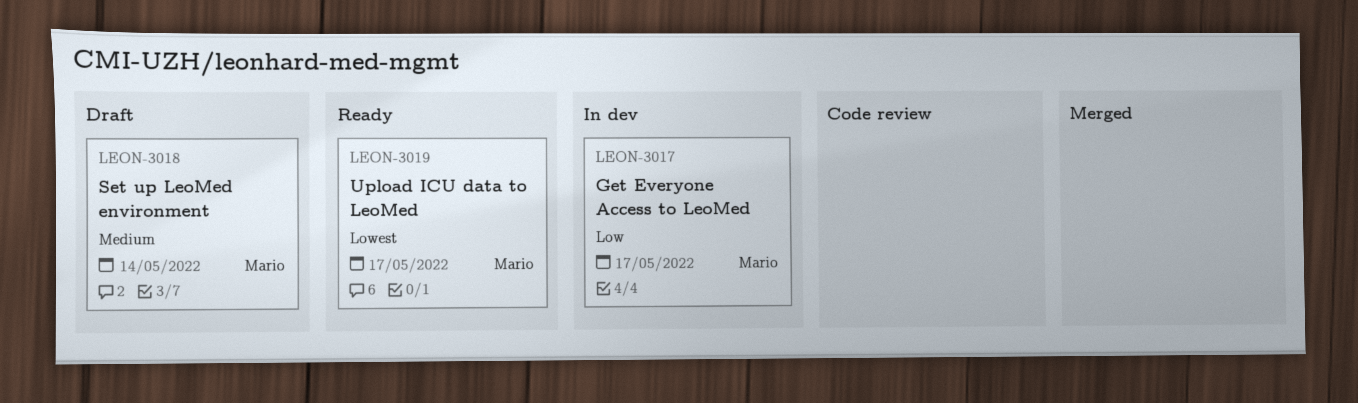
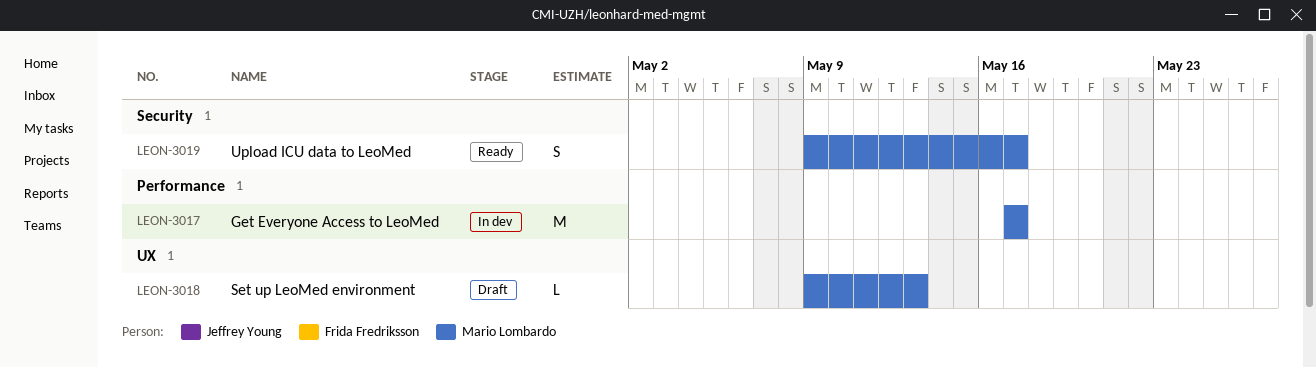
LEON-3018, due: May 14 -> May 13

